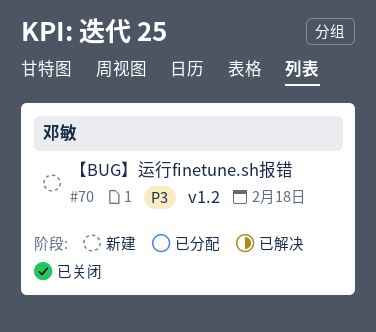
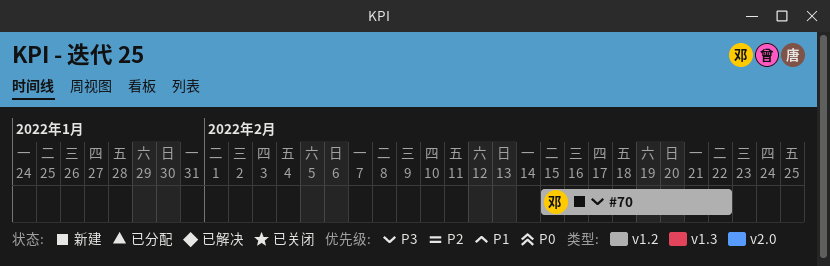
#70, due: Feb 18 -> Feb 22

